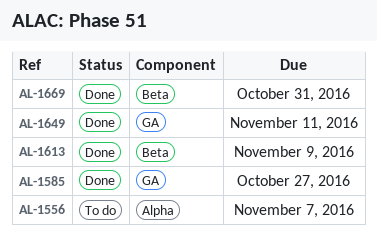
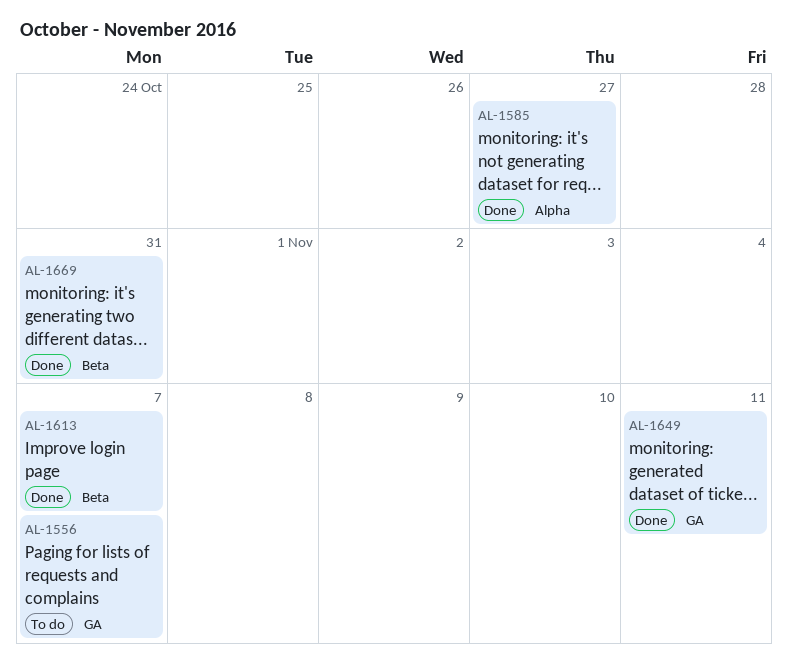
AL-1556, label: Alpha -> GA
AL-1585, label: GA -> Alpha
AL-1613, due: Nov 9 -> Nov 7

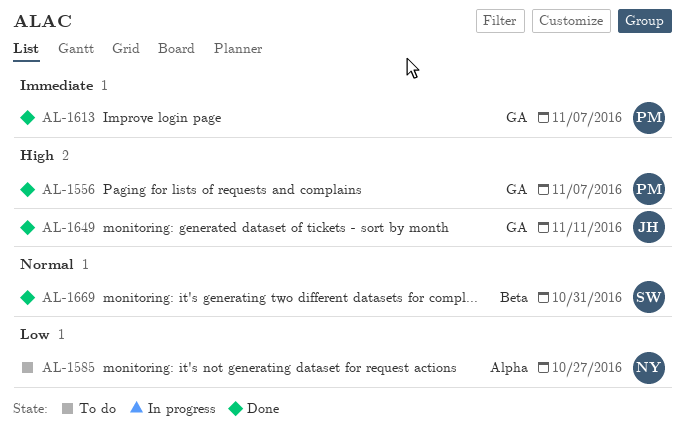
AL-1556, status: To do -> Done
AL-1585, status: Done -> To do
AL-1613, label: Beta -> GA

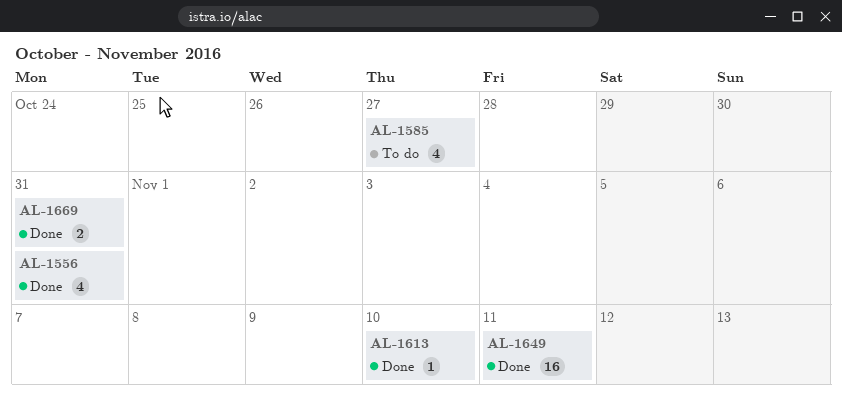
AL-1556, due: Nov 7 -> Oct 31
AL-1613, due: Nov 7 -> Nov 10

